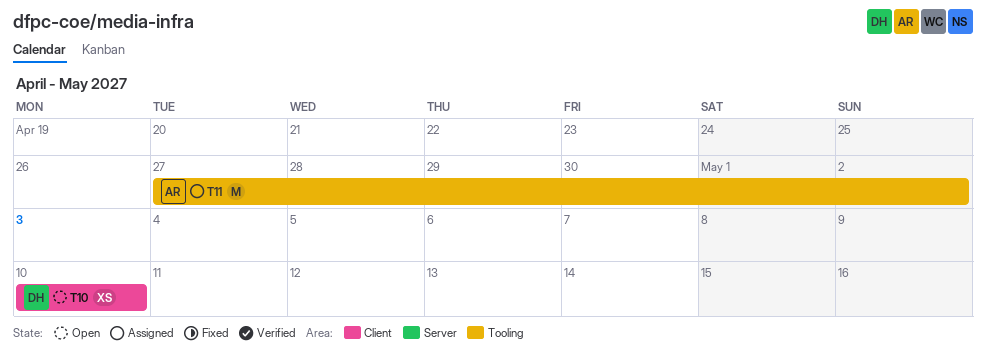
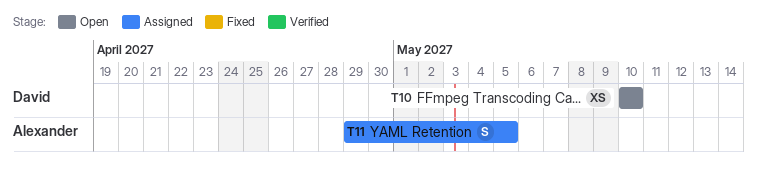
T11, estimate: M -> S
T11, start: Apr 27 -> Apr 29
T11, due: May 2 -> May 5

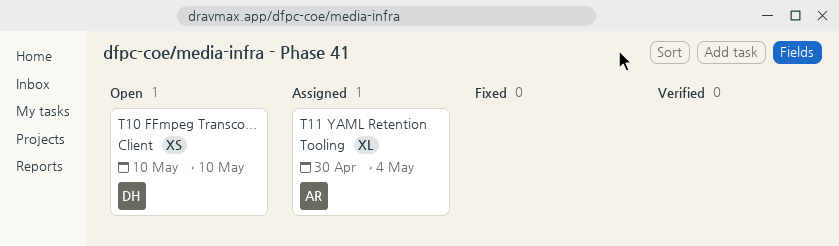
T11, estimate: S -> XL
T11, start: Apr 29 -> Apr 30
T11, due: May 5 -> May 4

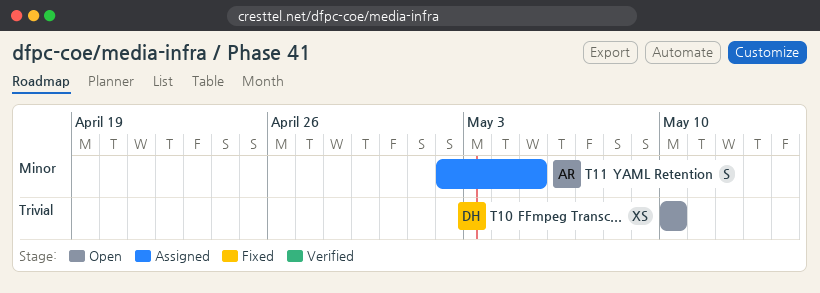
T11, estimate: XL -> S
T11, start: Apr 30 -> May 2
T11, due: May 4 -> May 5

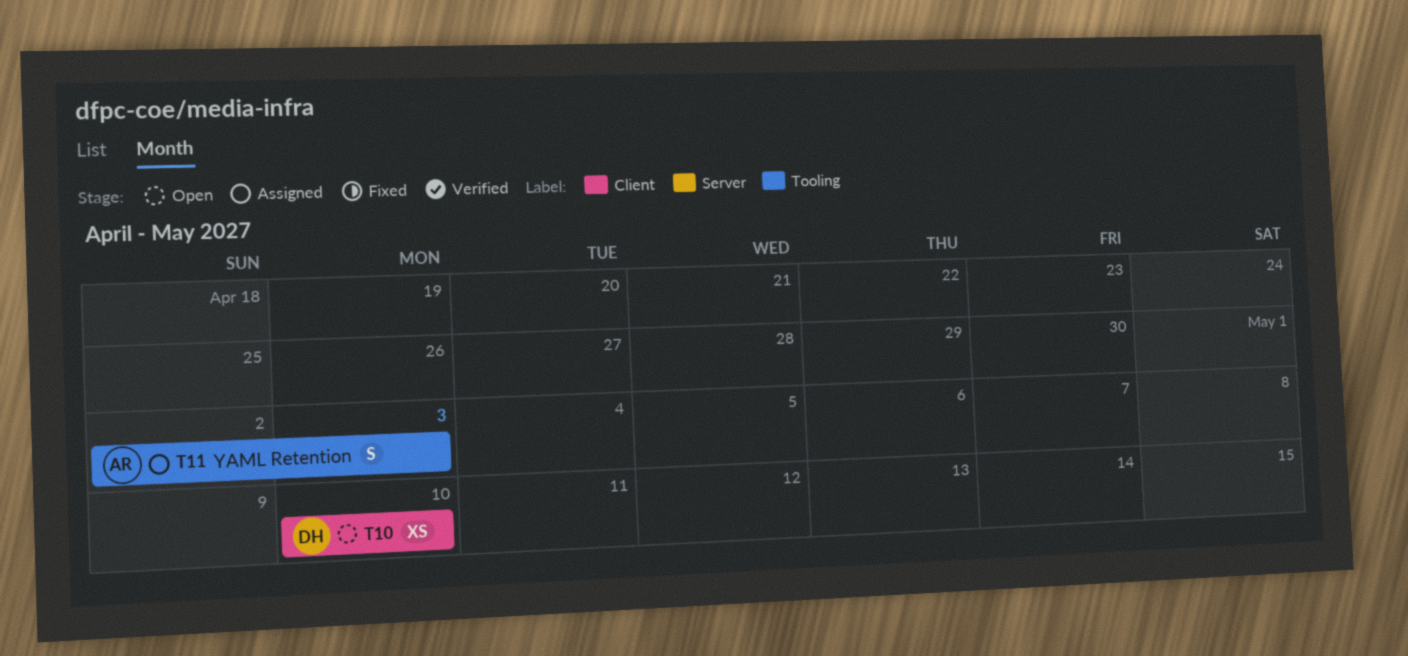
T11, due: May 5 -> May 3

